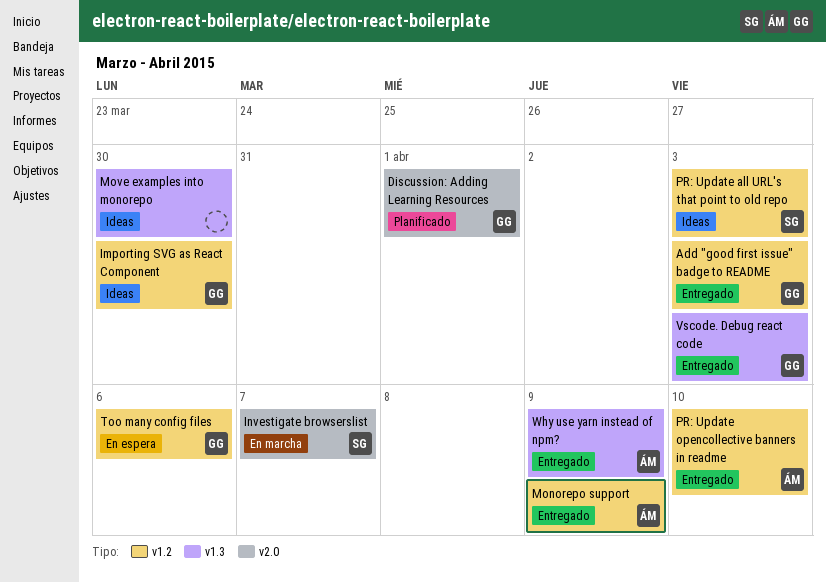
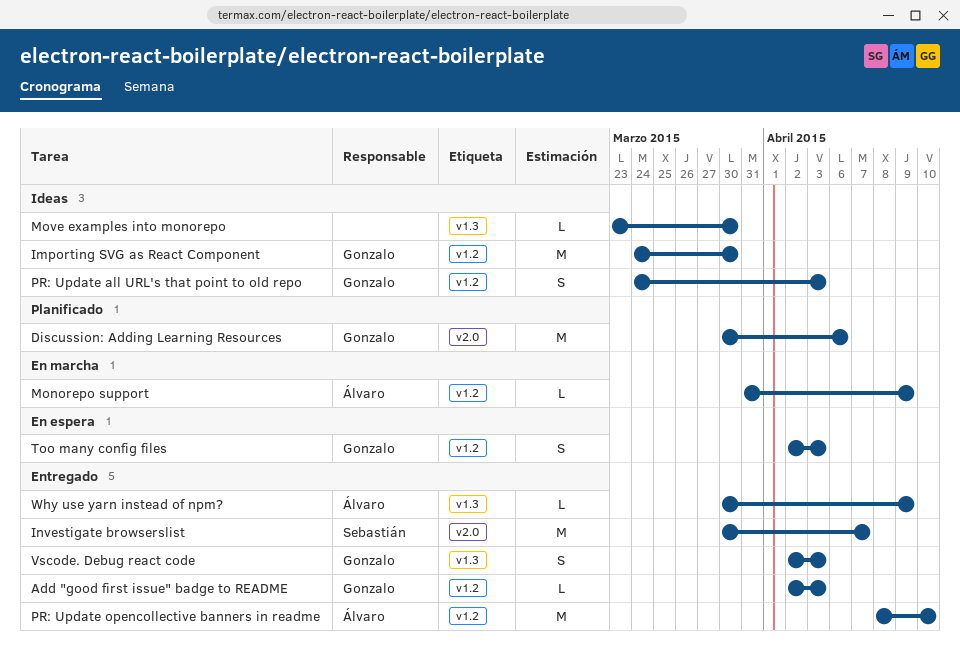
Discussion: Adding Learning Resources, due: Apr 1 -> Apr 6
Investigate browserslist, status: En marcha -> Entregado
Monorepo support, status: Entregado -> En marcha
PR: Update all URL's that point to old repo, owner: Sebastián -> Gonzalo
Too many config files, due: Apr 6 -> Apr 3

